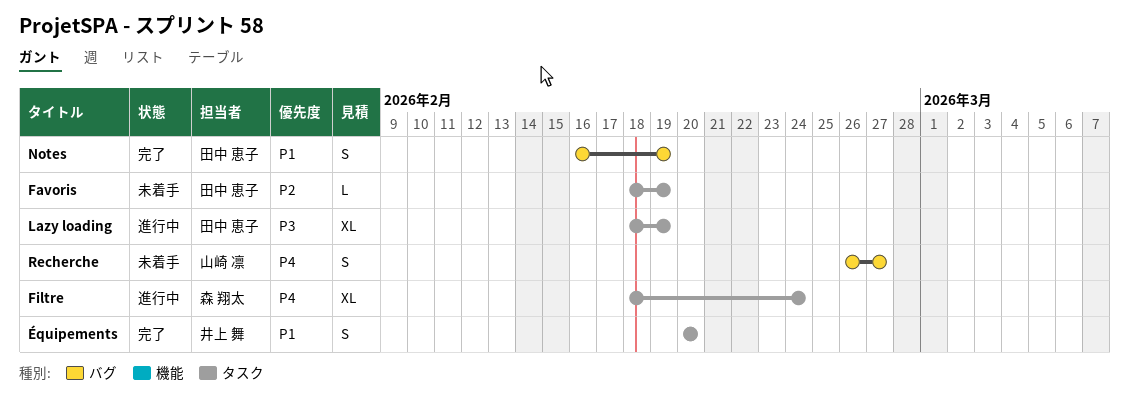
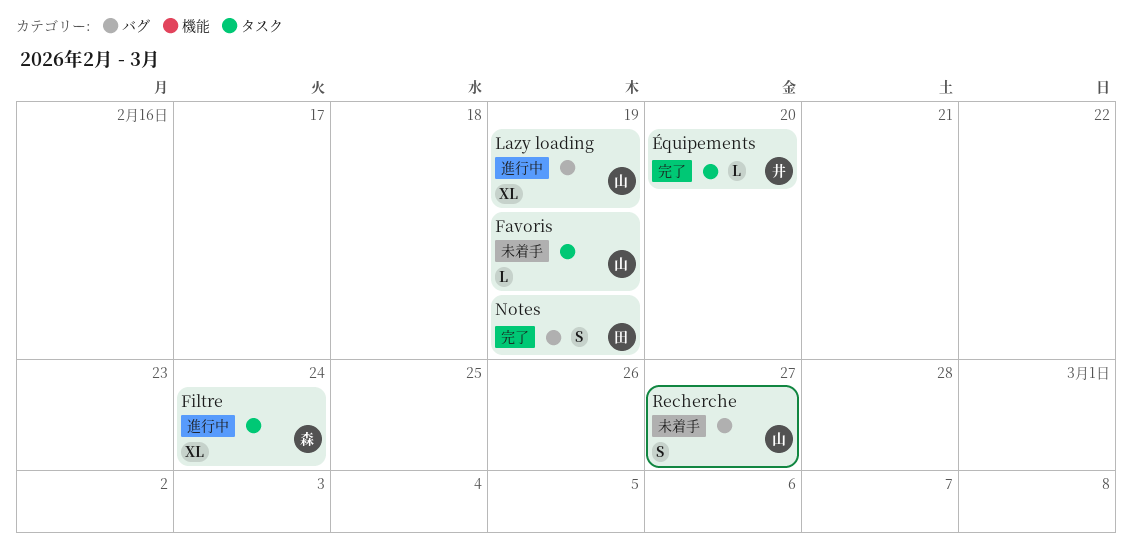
Favoris, owner: 田中 恵子 -> 山崎 凛
Lazy loading, owner: 田中 恵子 -> 山崎 凛
Lazy loading, label: タスク -> バグ
Équipements, estimate: S -> L

